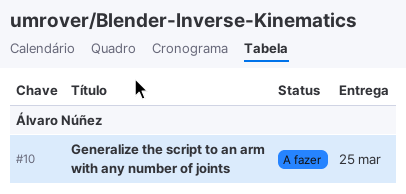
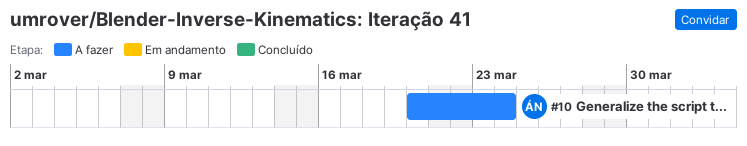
#10, due: Mar 25 -> Mar 24

